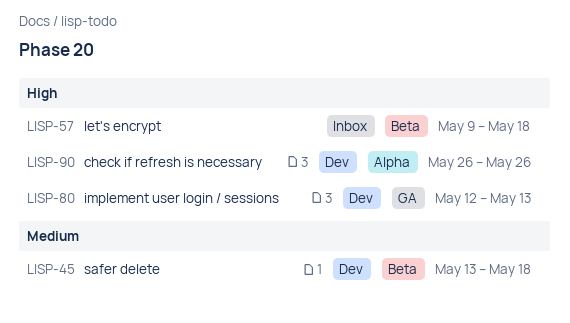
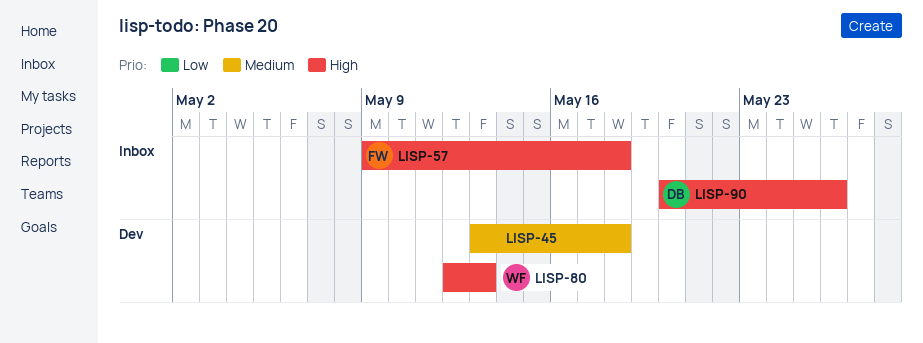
LISP-90, status: Dev -> Inbox
LISP-90, start: May 26 -> May 20

